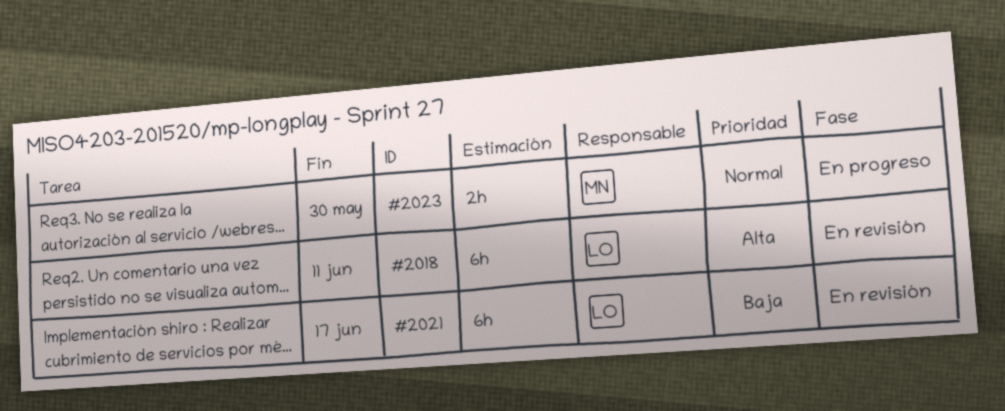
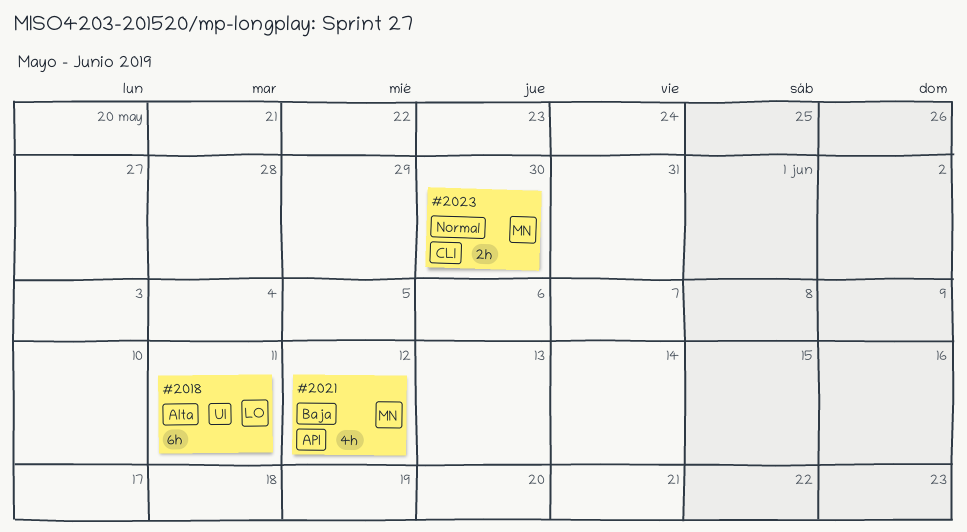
#2021, owner: LO -> MN
#2021, estimate: 6h -> 4h
#2021, due: Jun 17 -> Jun 12

